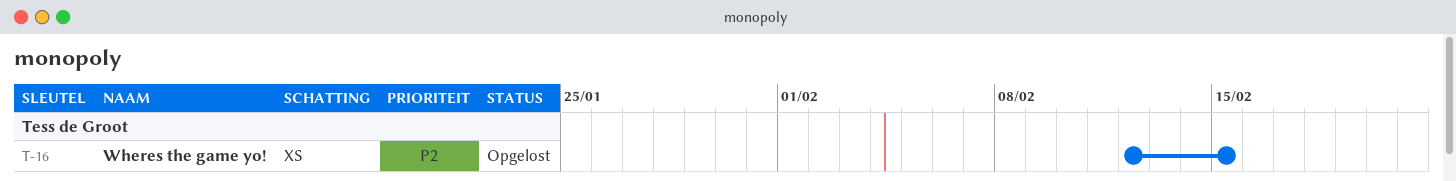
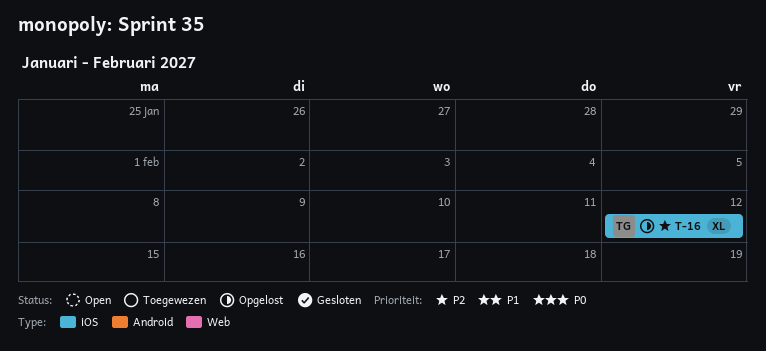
T-16, estimate: XS -> XL
T-16, due: Feb 15 -> Feb 12

